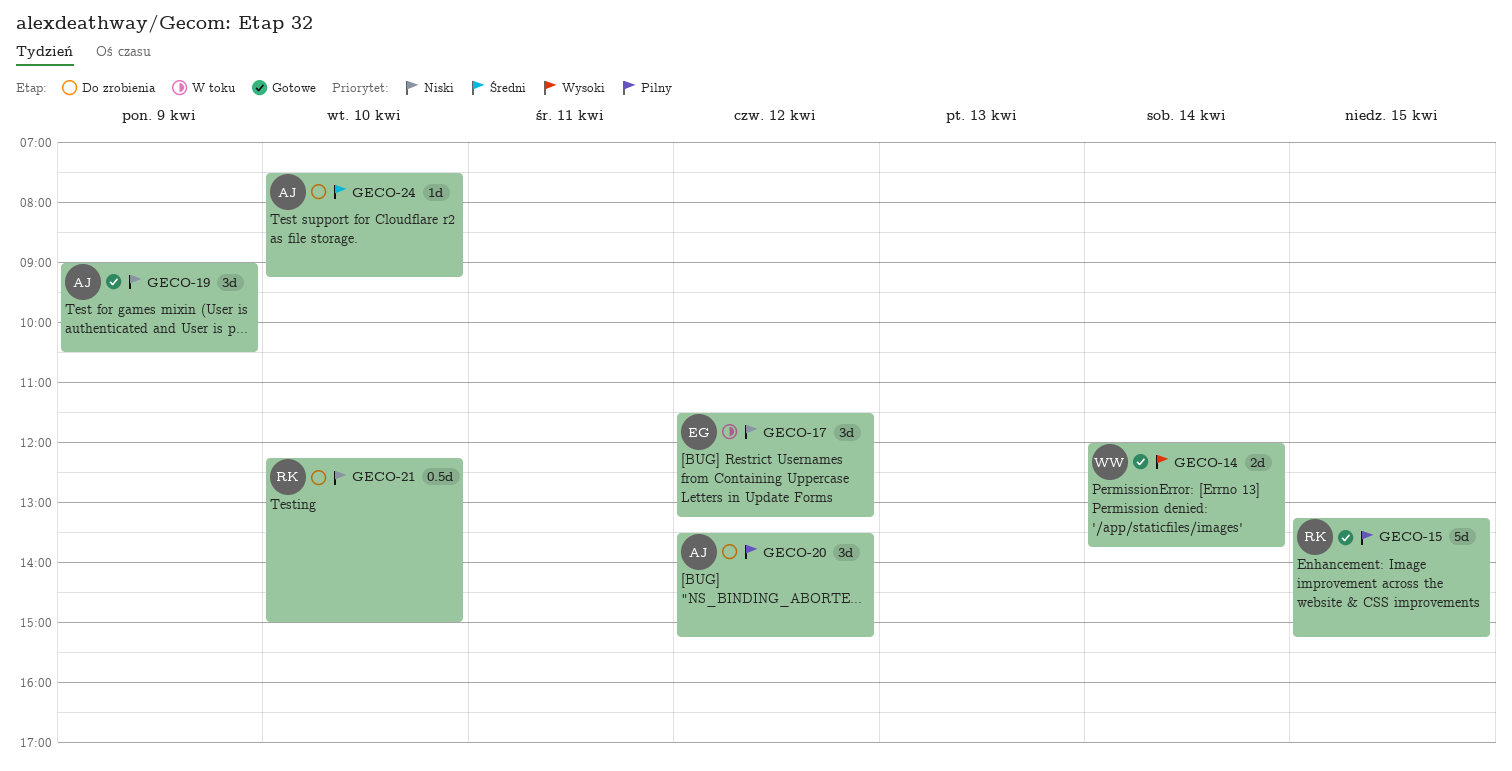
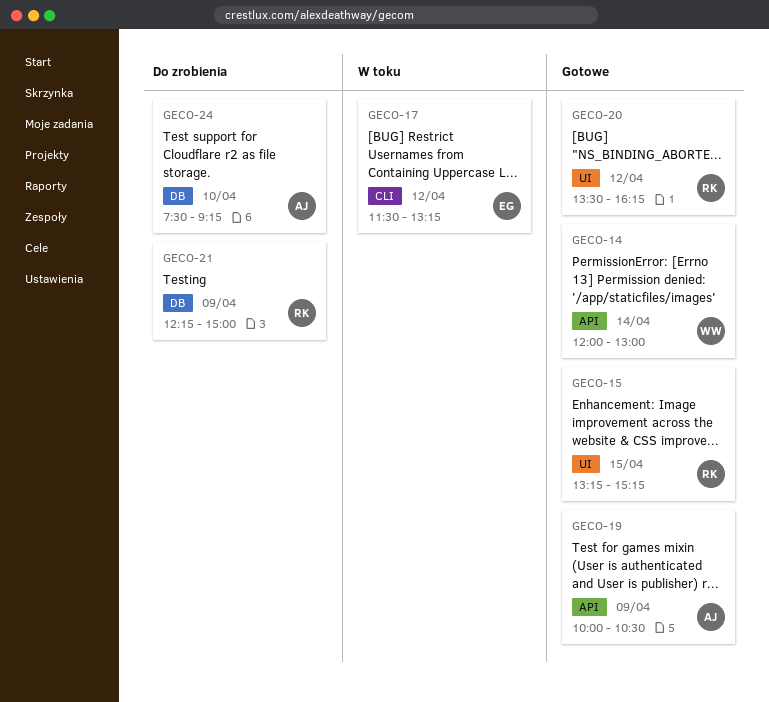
GECO-14, ends: 13:45 -> 13:00
GECO-19, begins: 09:00 -> 10:00
GECO-20, status: Do zrobienia -> Gotowe
GECO-20, owner: AJ -> RK
GECO-20, ends: 15:15 -> 16:15
GECO-21, day: Apr 10 -> Apr 9

